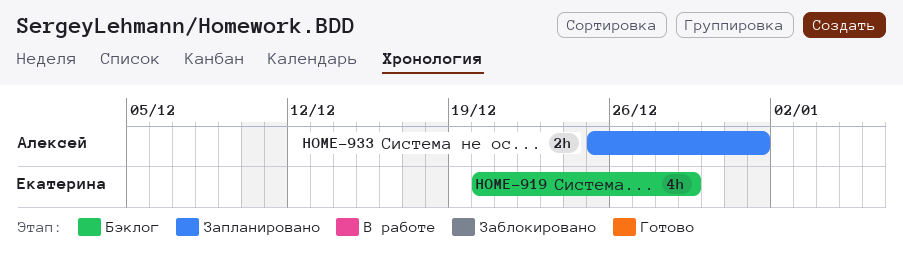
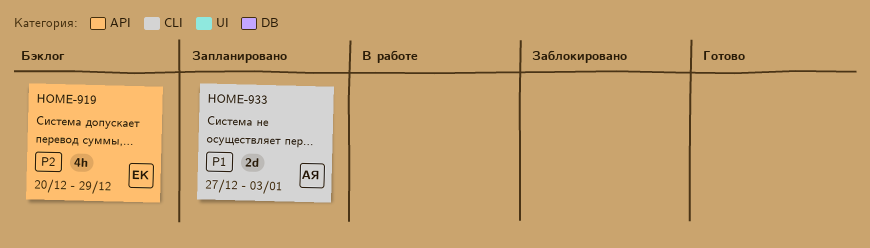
HOME-933, estimate: 2h -> 2d
HOME-933, start: Dec 25 -> Dec 27
HOME-933, due: Jan 1 -> Jan 3

